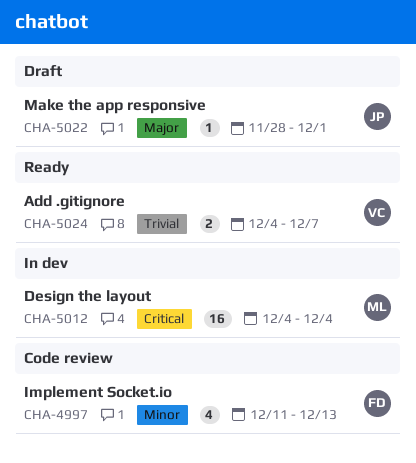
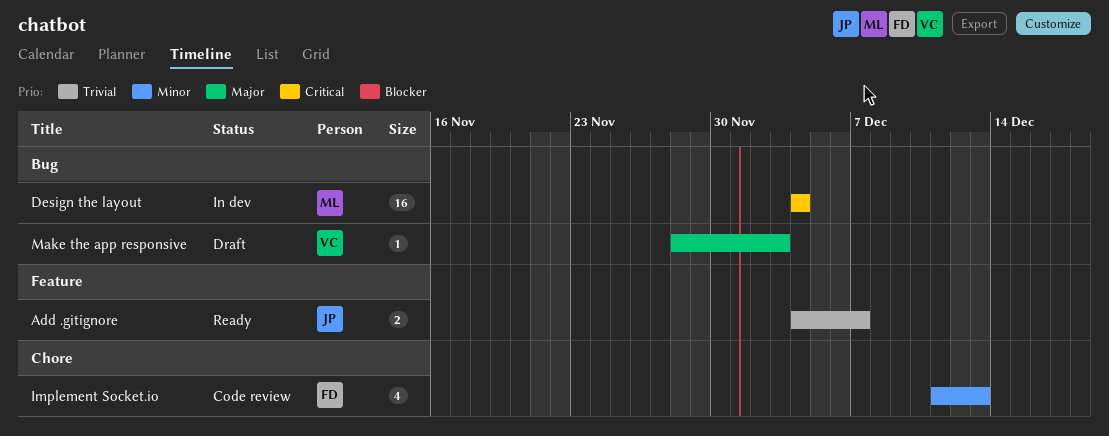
Add .gitignore, owner: VC -> JP
Make the app responsive, owner: JP -> VC
Make the app responsive, due: Dec 1 -> Dec 3

